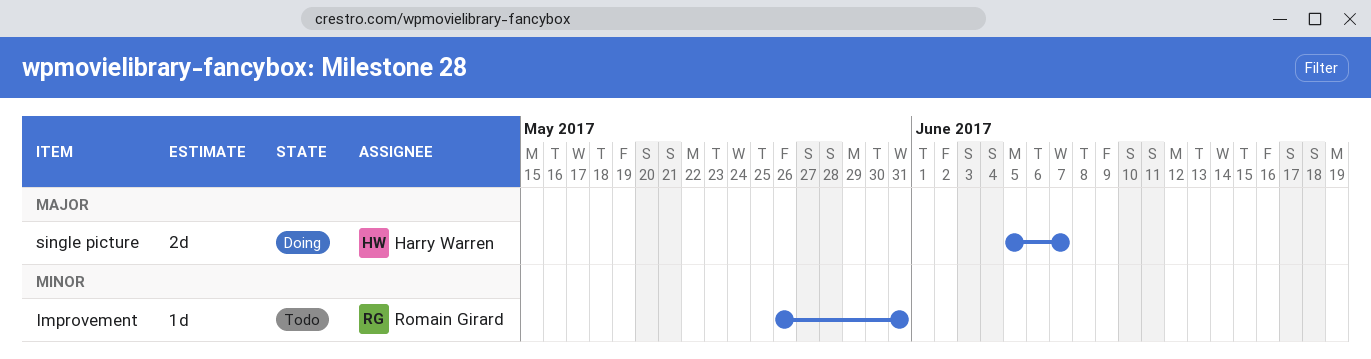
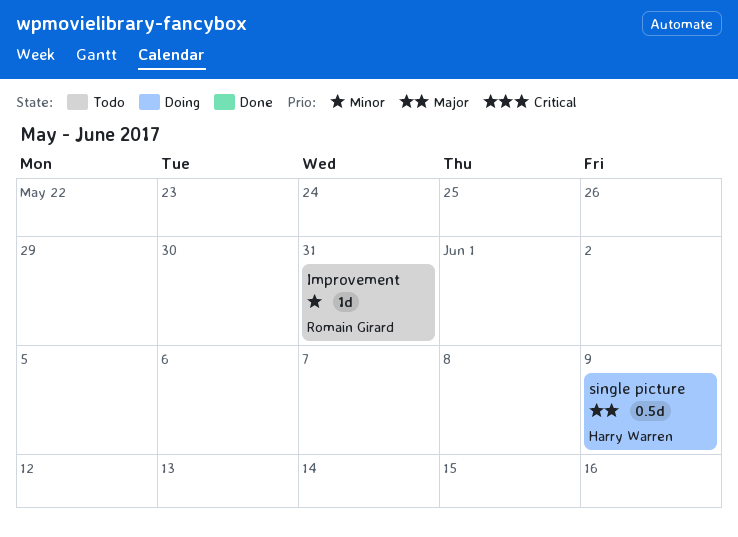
single picture, estimate: 2d -> 0.5d
single picture, due: Jun 7 -> Jun 9

